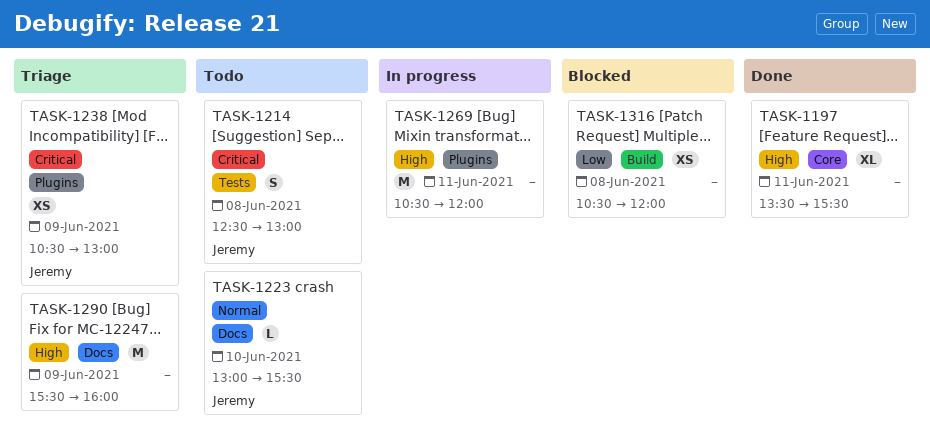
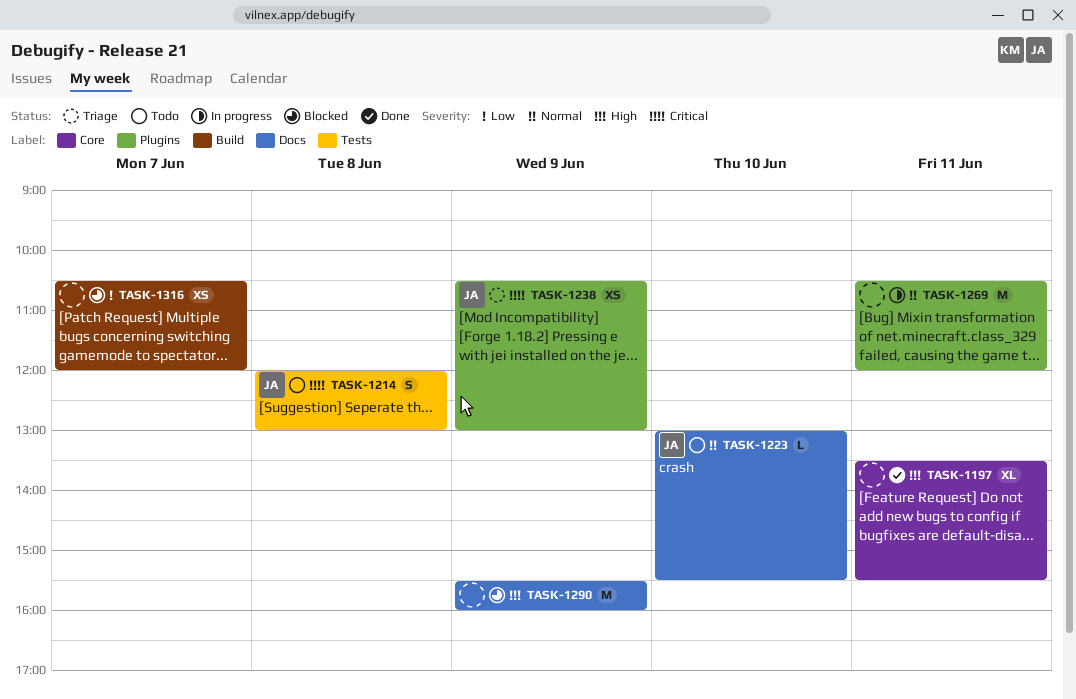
TASK-1214, begins: 12:30 -> 12:00
TASK-1269, priority: High -> Normal
TASK-1290, status: Triage -> Blocked
TASK-1316, day: Jun 8 -> Jun 7

